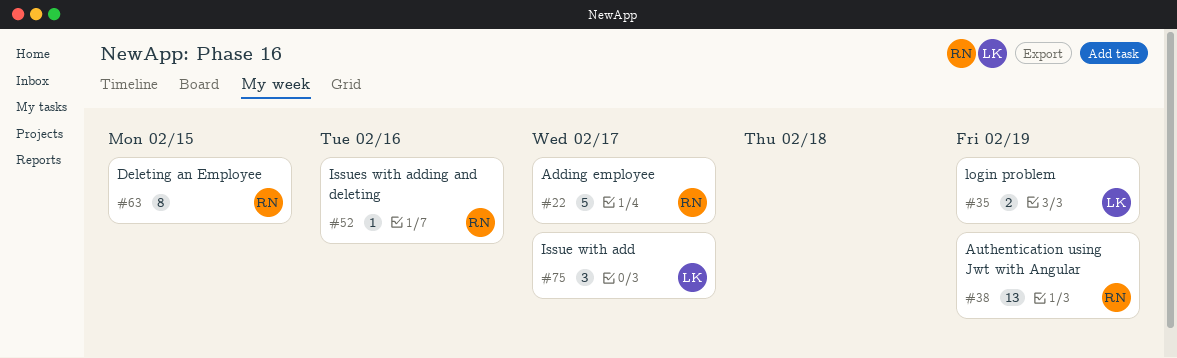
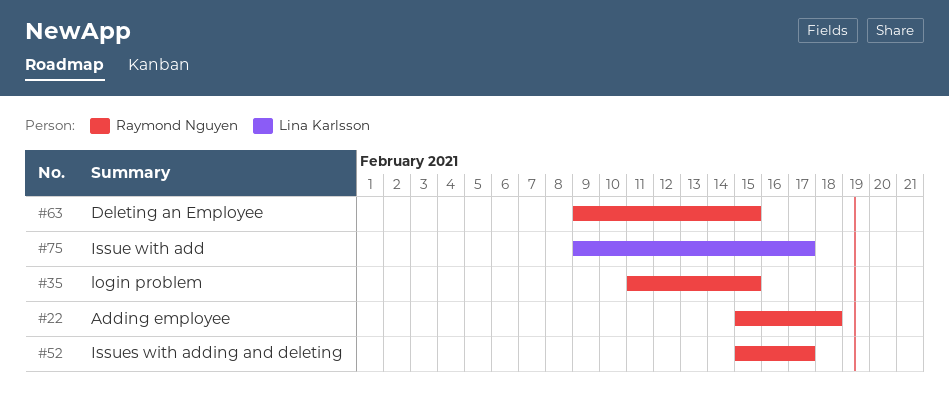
#22, due: Feb 17 -> Feb 18
#35, owner: Lina Karlsson -> Raymond Nguyen
#35, due: Feb 19 -> Feb 15
#38: present -> none
#52, due: Feb 16 -> Feb 17

